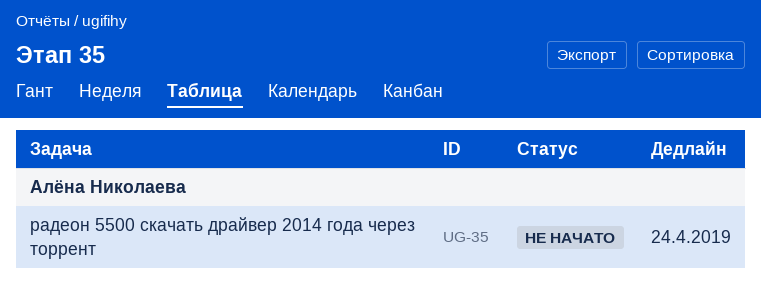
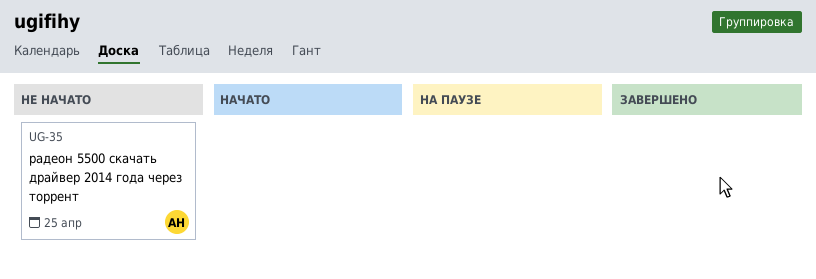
UG-35, due: Apr 24 -> Apr 25

